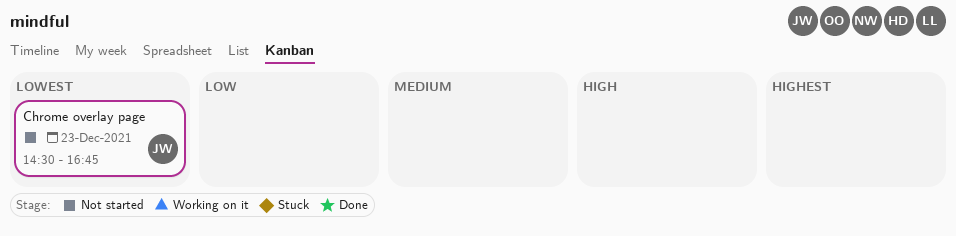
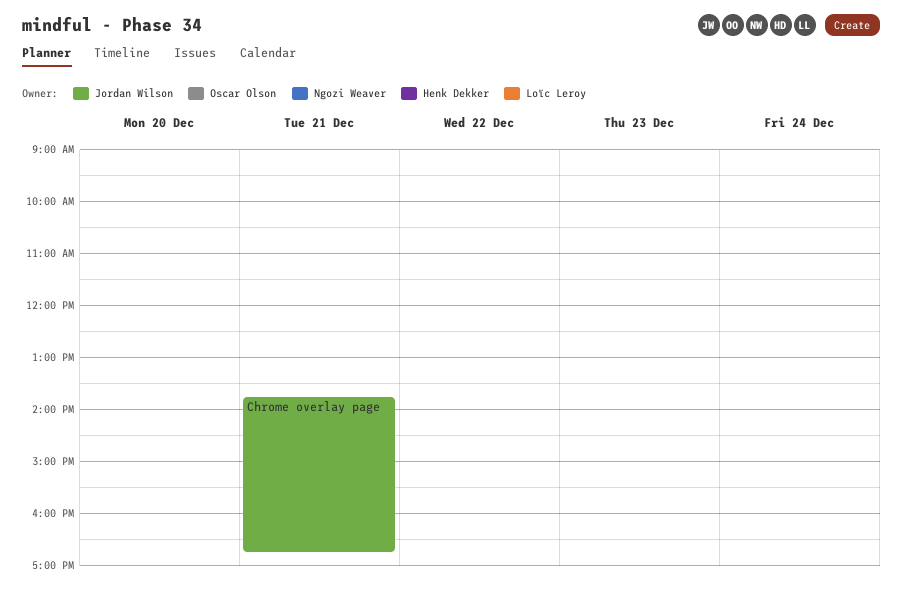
Chrome overlay page, day: Dec 23 -> Dec 21
Chrome overlay page, begins: 14:30 -> 13:45

